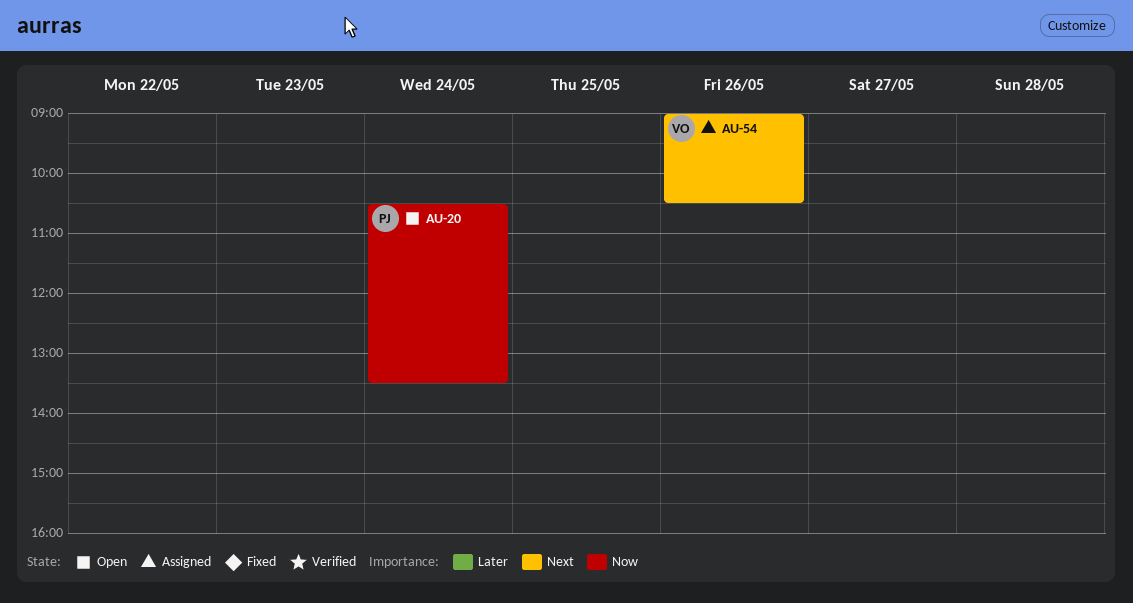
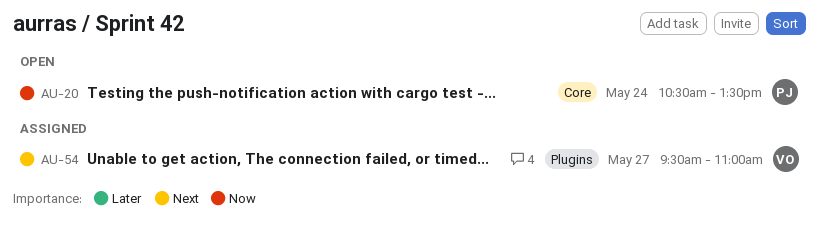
AU-54, day: May 26 -> May 27
AU-54, begins: 09:00 -> 09:30
AU-54, ends: 10:30 -> 11:00

